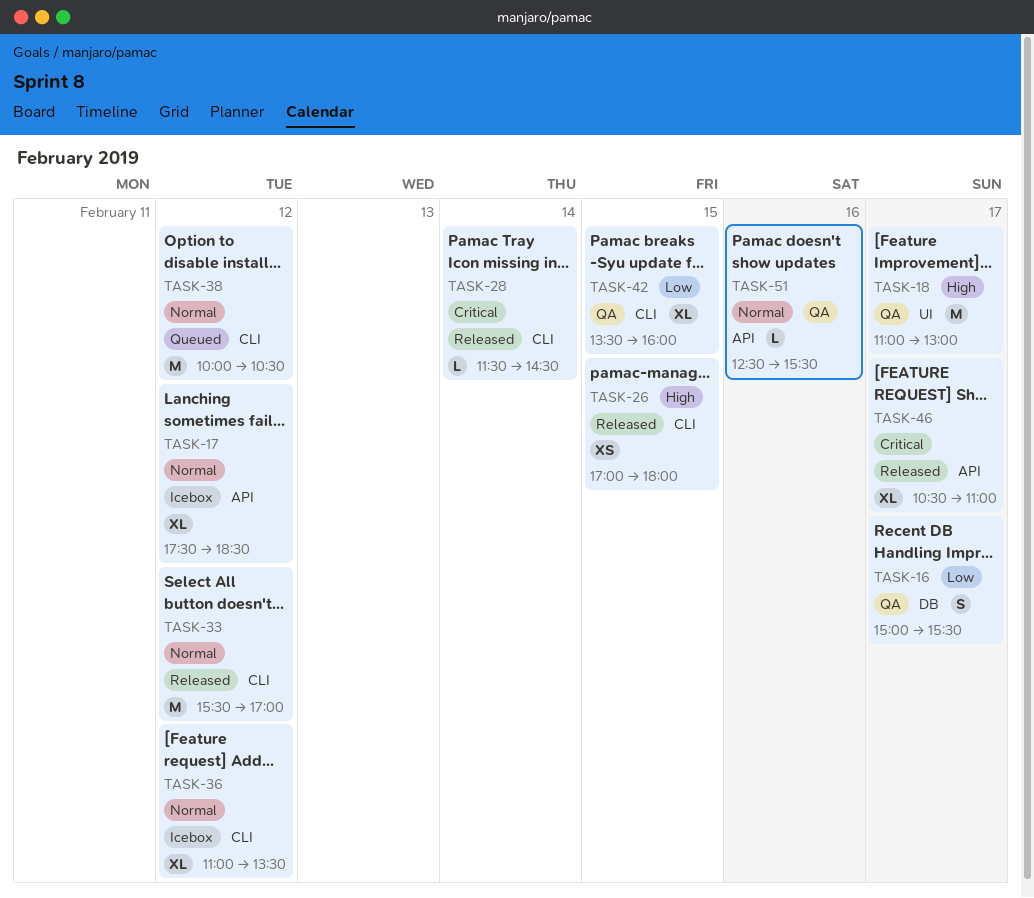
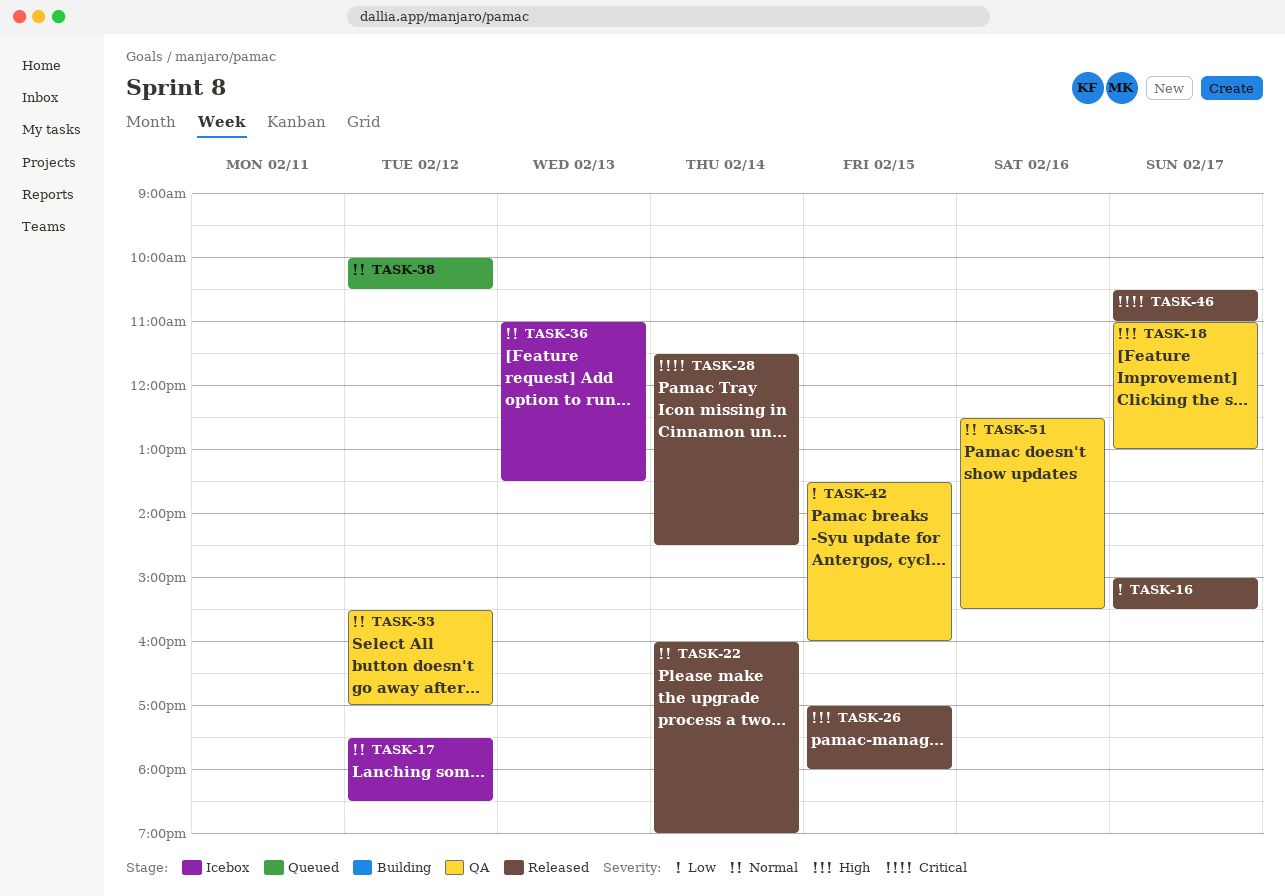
TASK-16, status: QA -> Released
TASK-22: none -> present
TASK-33, status: Released -> QA
TASK-36, day: Feb 12 -> Feb 13

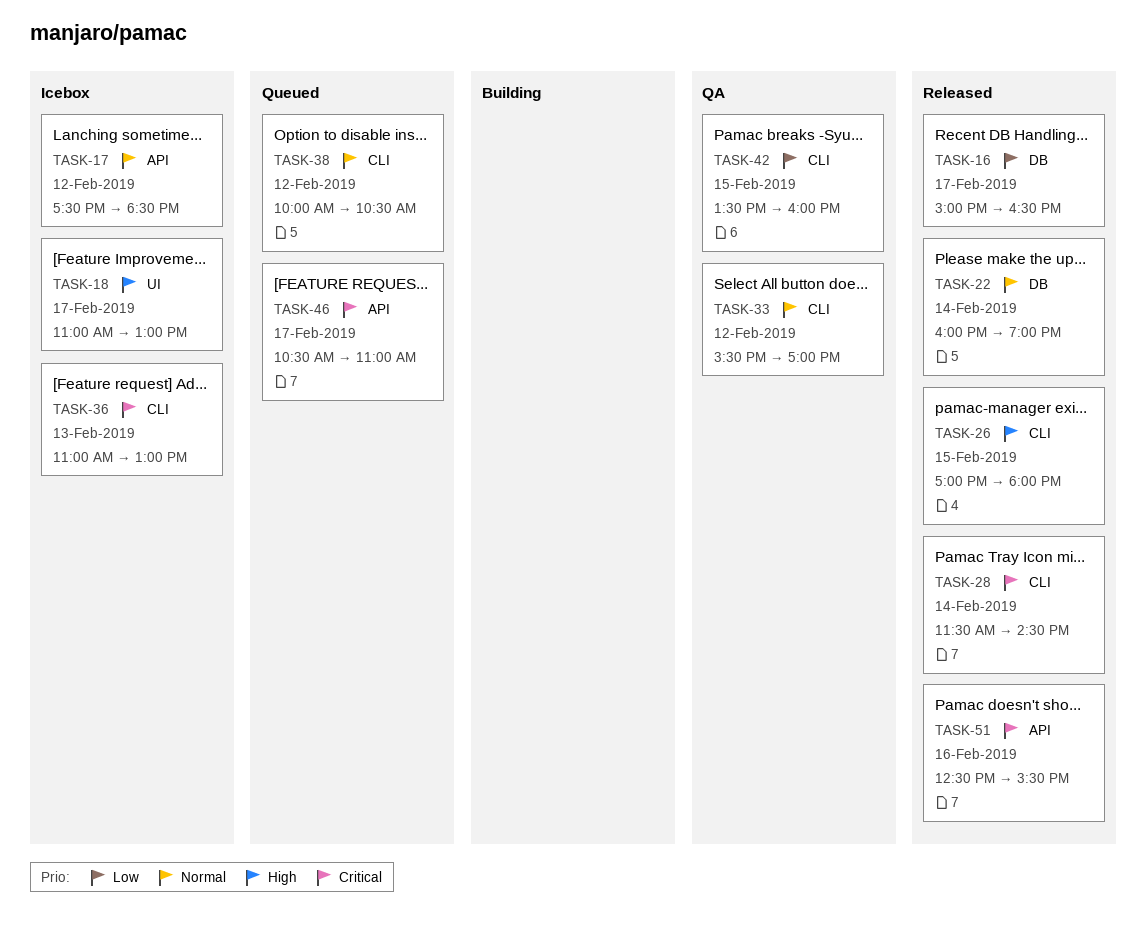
TASK-16, ends: 15:30 -> 16:30
TASK-18, status: QA -> Icebox
TASK-36, priority: Normal -> Critical
TASK-36, ends: 13:30 -> 13:00
TASK-46, status: Released -> Queued
TASK-51, status: QA -> Released
TASK-51, priority: Normal -> Critical

